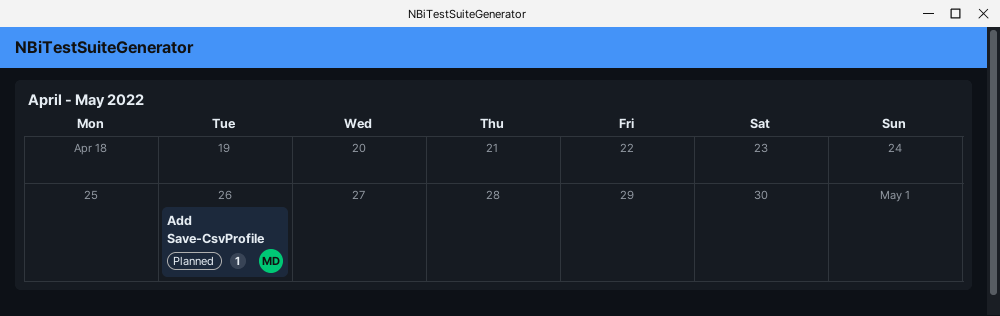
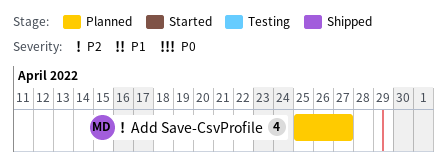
Add Save-CsvProfile, estimate: 1 -> 4
Add Save-CsvProfile, due: Apr 26 -> Apr 27

